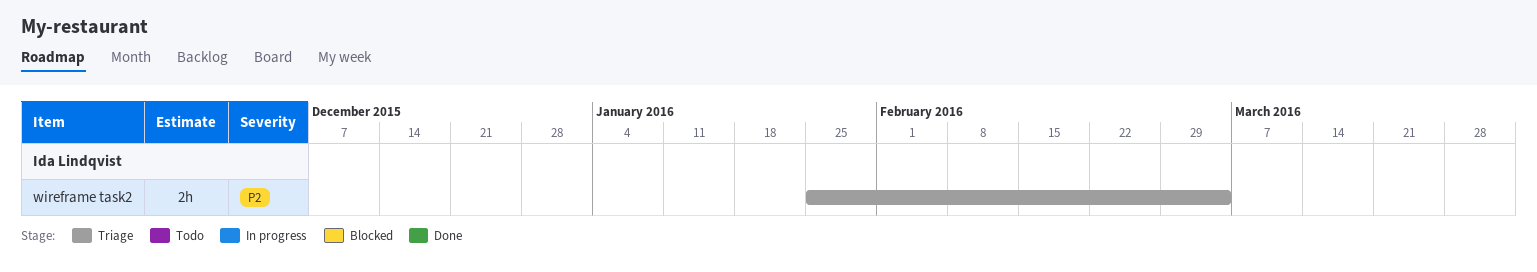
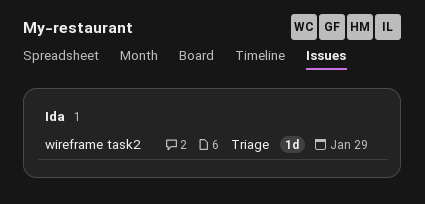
wireframe task2, estimate: 2h -> 1d
wireframe task2, due: Mar 4 -> Jan 29

